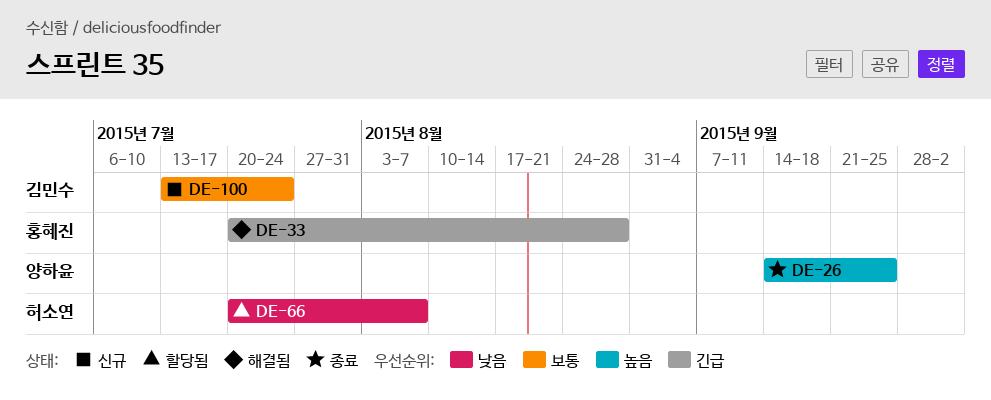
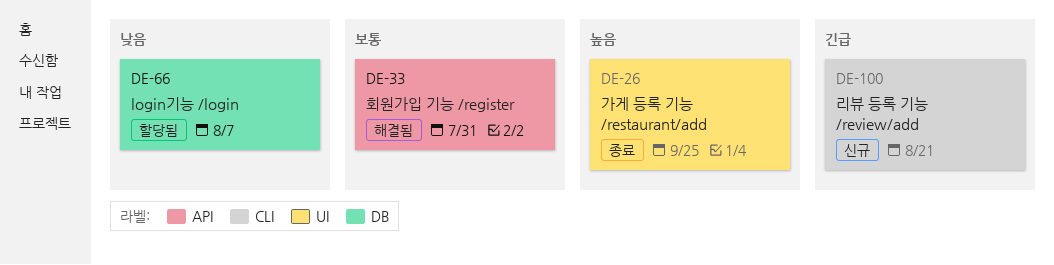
DE-33, priority: 긴급 -> 보통
DE-33, due: Aug 28 -> Jul 31
DE-100, priority: 보통 -> 긴급
DE-100, due: Jul 24 -> Aug 21

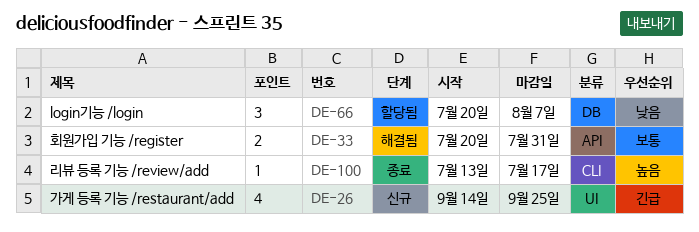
DE-26, status: 종료 -> 신규
DE-26, priority: 높음 -> 긴급
DE-100, status: 신규 -> 종료
DE-100, priority: 긴급 -> 높음
DE-100, due: Aug 21 -> Jul 17

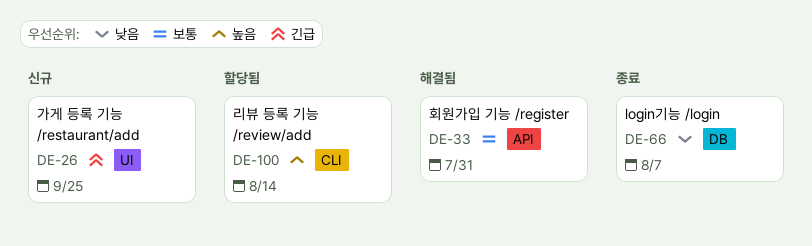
DE-66, status: 할당됨 -> 종료
DE-100, status: 종료 -> 할당됨
DE-100, due: Jul 17 -> Aug 14

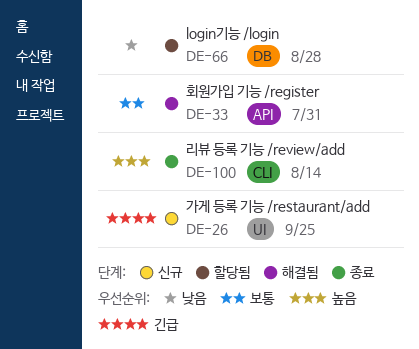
DE-66, status: 종료 -> 할당됨
DE-66, due: Aug 7 -> Aug 28
DE-100, status: 할당됨 -> 종료

